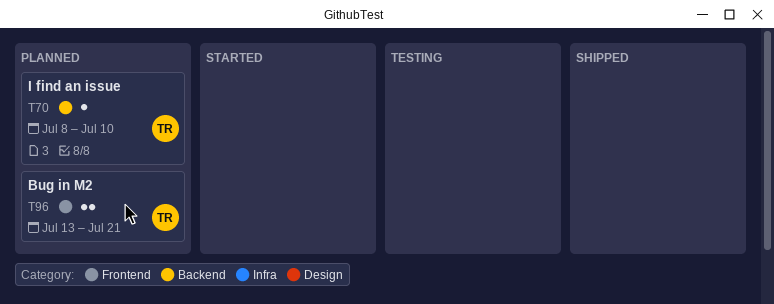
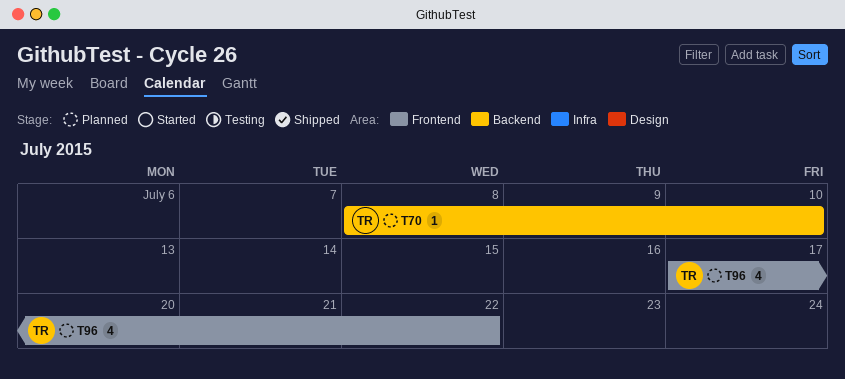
T96, estimate: 2 -> 4
T96, start: Jul 13 -> Jul 17
T96, due: Jul 21 -> Jul 22

